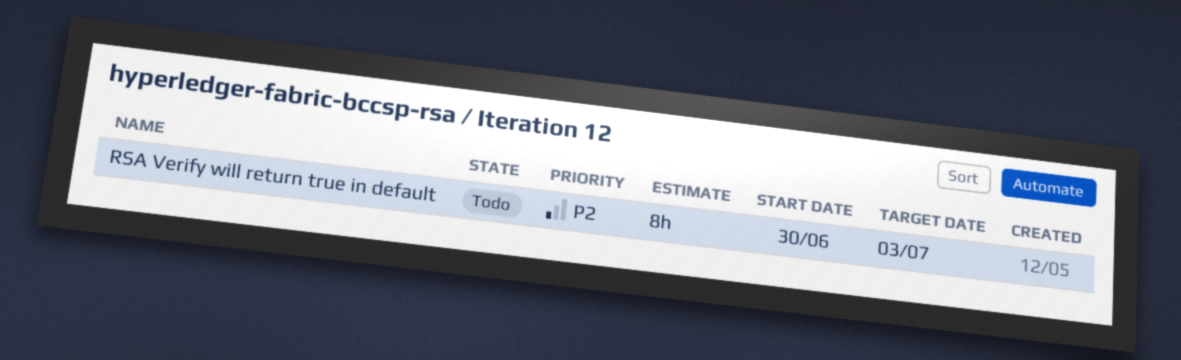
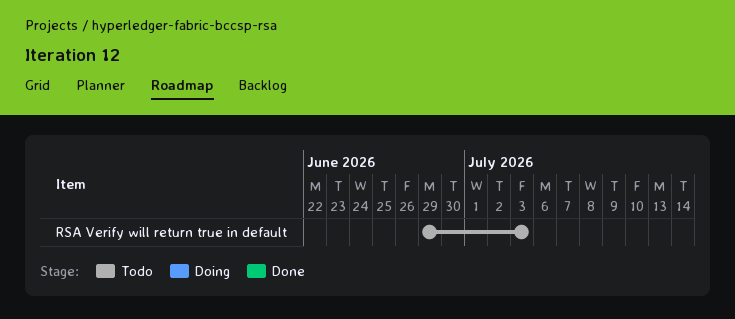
RSA Verify will return true in default, start: Jun 30 -> Jun 29

